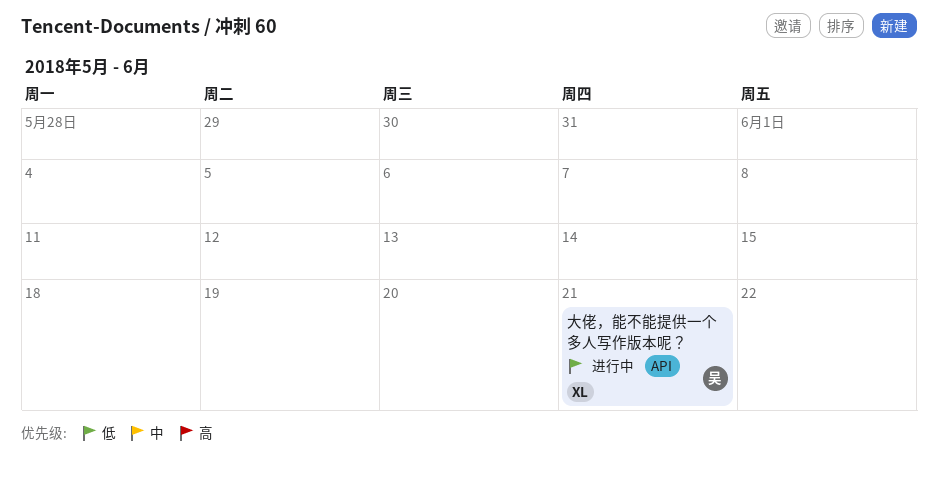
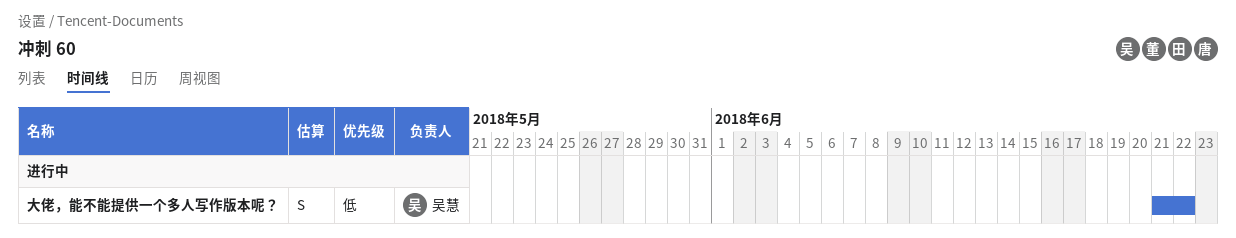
大佬，能不能提供一个多人写作版本呢？, estimate: XL -> S
大佬，能不能提供一个多人写作版本呢？, due: Jun 21 -> Jun 22

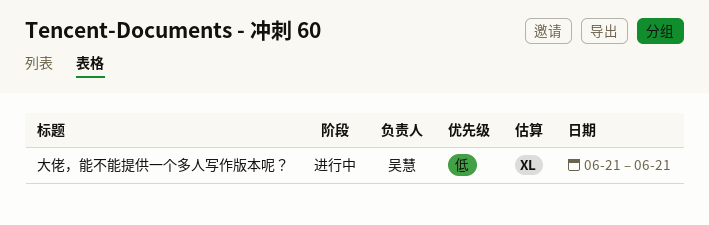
大佬，能不能提供一个多人写作版本呢？, estimate: S -> XL
大佬，能不能提供一个多人写作版本呢？, due: Jun 22 -> Jun 21

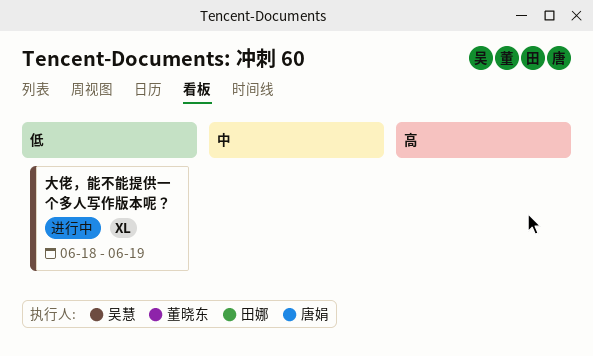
大佬，能不能提供一个多人写作版本呢？, start: Jun 21 -> Jun 18
大佬，能不能提供一个多人写作版本呢？, due: Jun 21 -> Jun 19

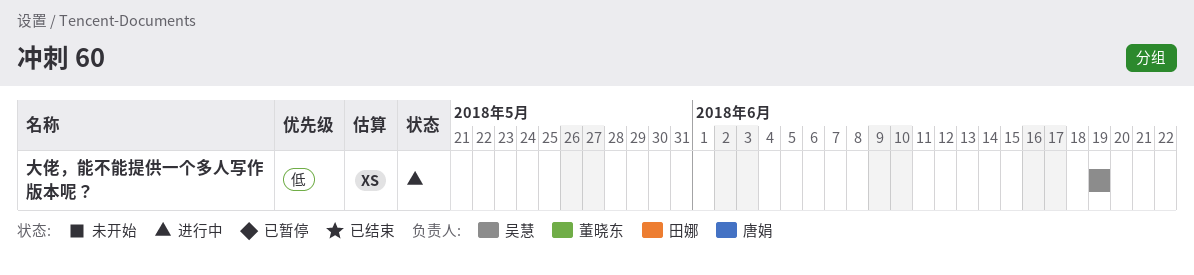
大佬，能不能提供一个多人写作版本呢？, estimate: XL -> XS
大佬，能不能提供一个多人写作版本呢？, start: Jun 18 -> Jun 19

